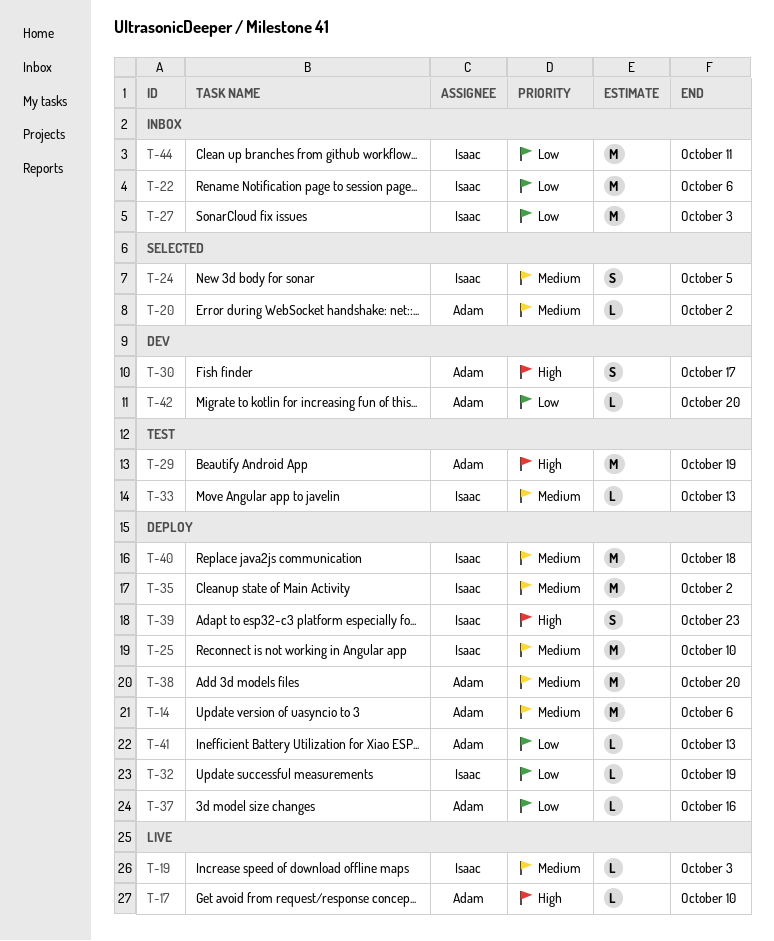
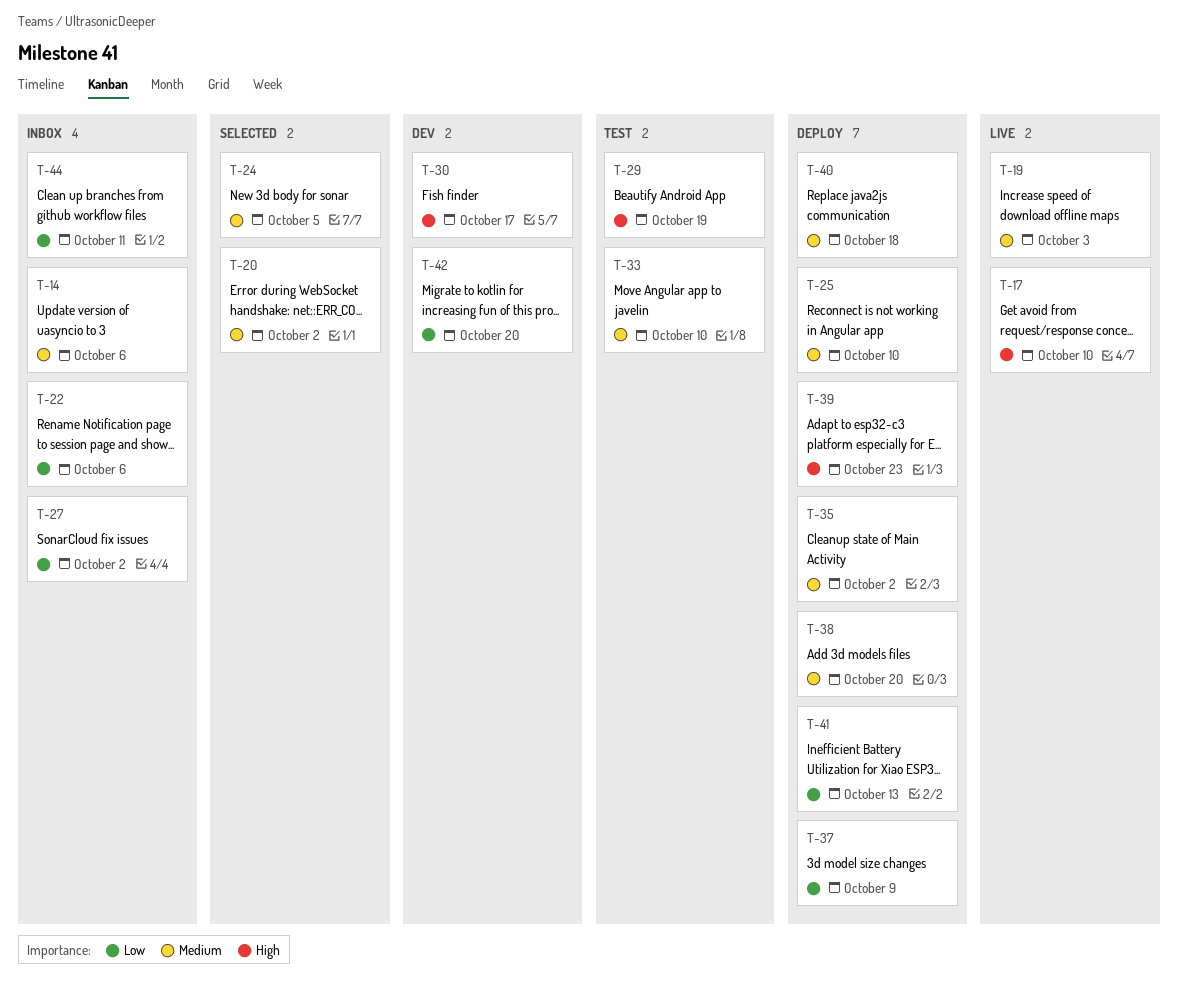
T-14, status: Deploy -> Inbox
T-27, due: Oct 3 -> Oct 2
T-32: present -> none
T-33, due: Oct 13 -> Oct 10
T-37, due: Oct 16 -> Oct 9

